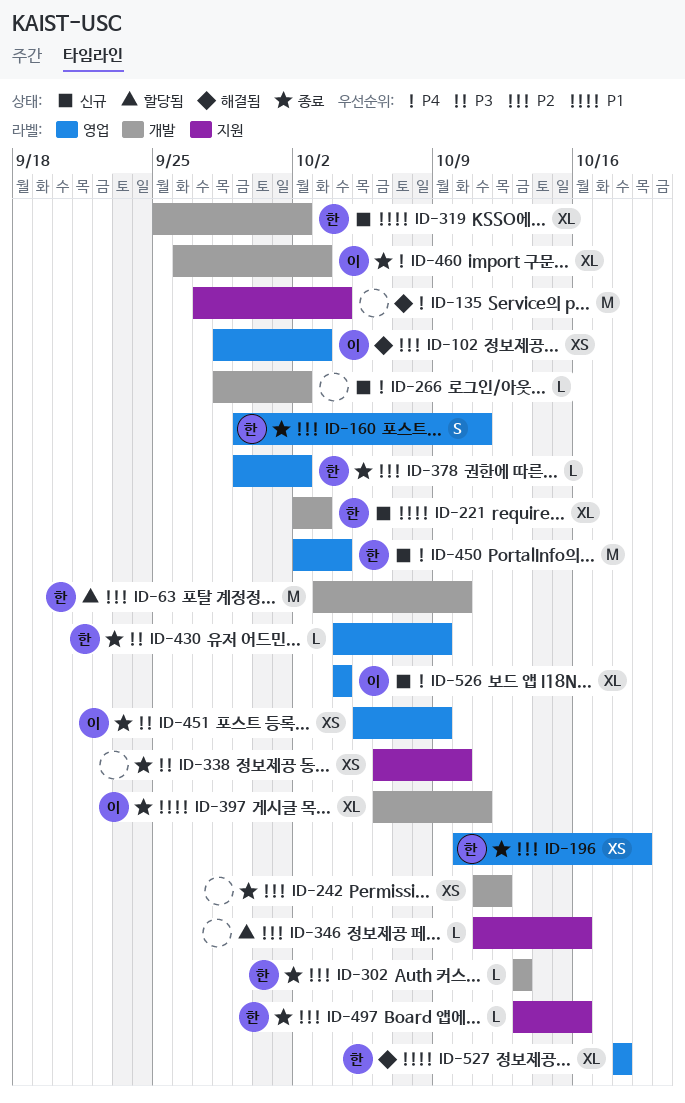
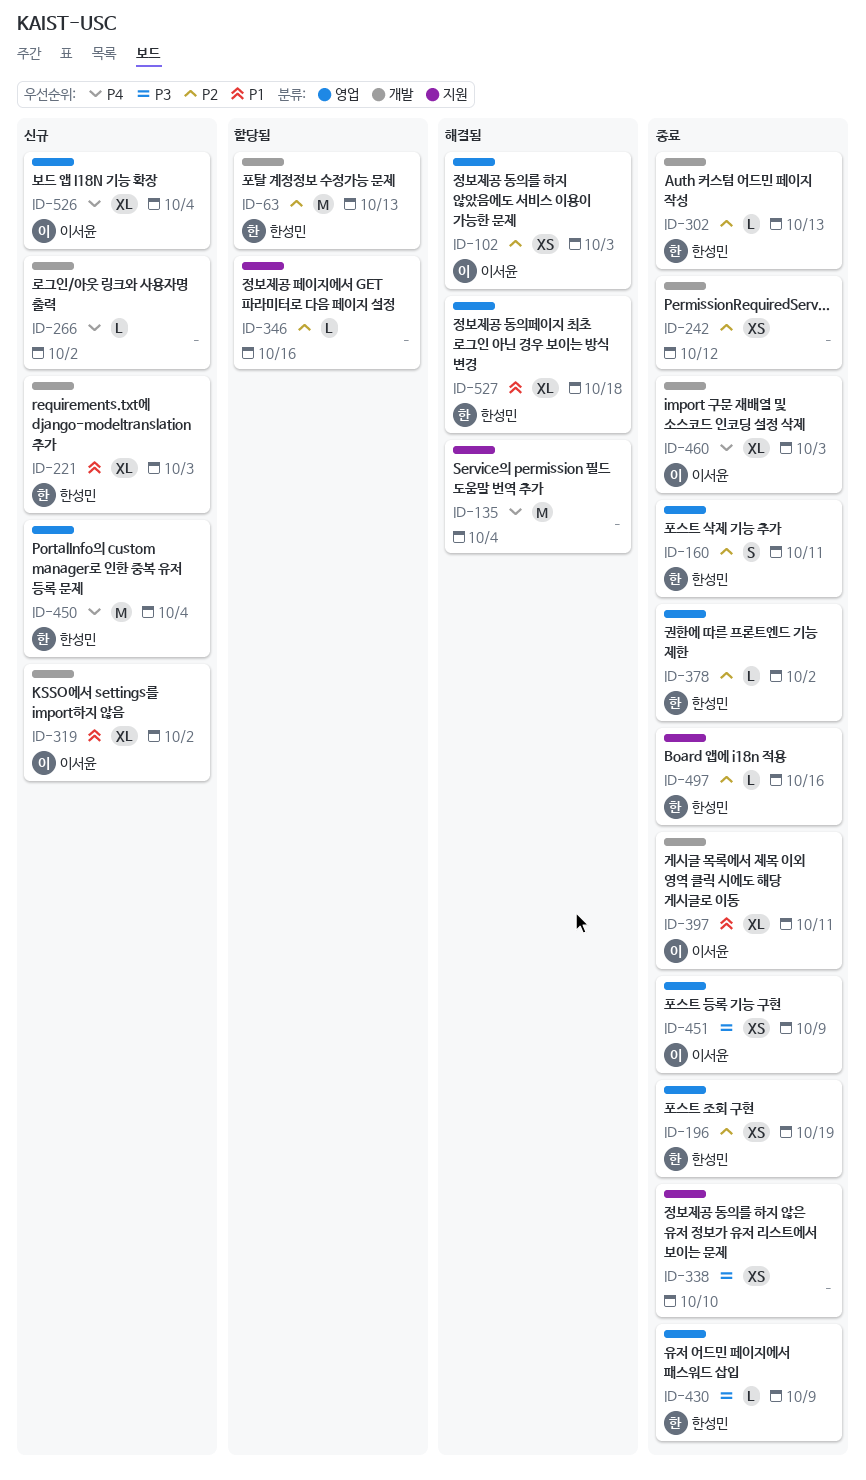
ID-63, due: Oct 10 -> Oct 13
ID-319, owner: 한성민 -> 이서윤

